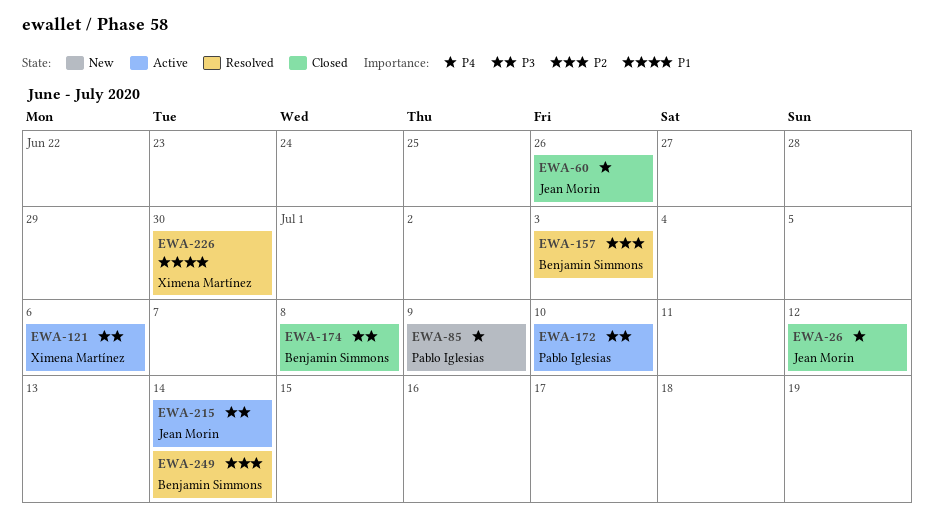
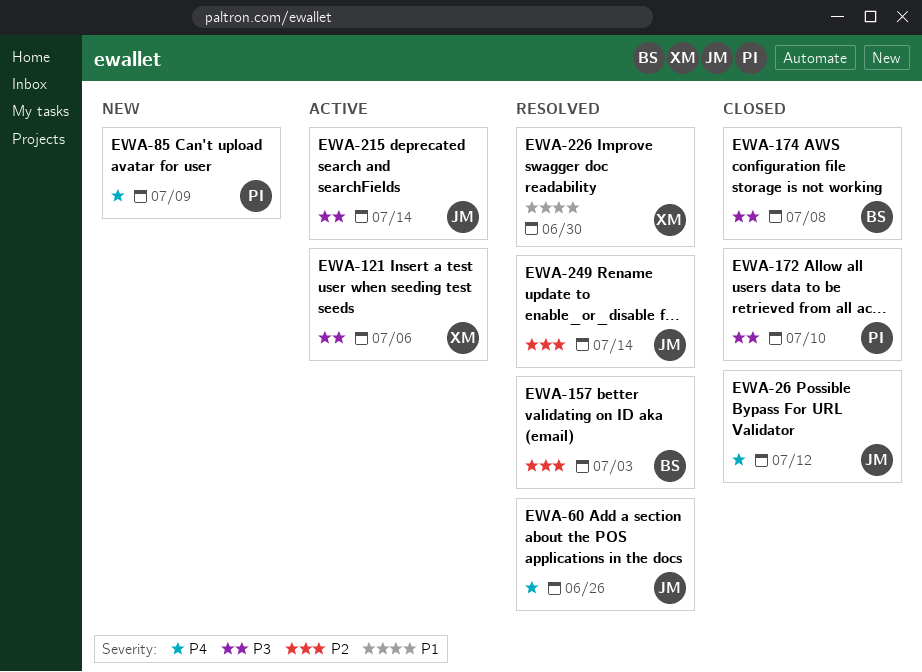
EWA-60, status: Closed -> Resolved
EWA-172, status: Active -> Closed
EWA-249, owner: Benjamin Simmons -> Jean Morin

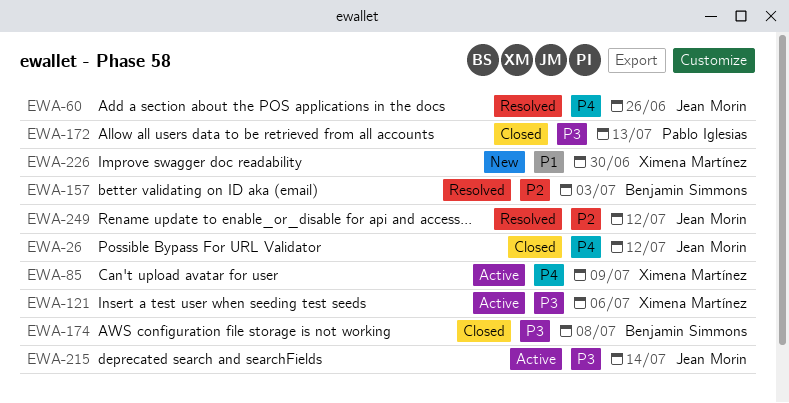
EWA-85, status: New -> Active
EWA-85, owner: Pablo Iglesias -> Ximena Martínez
EWA-172, due: Jul 10 -> Jul 13
EWA-226, status: Resolved -> New
EWA-249, due: Jul 14 -> Jul 12

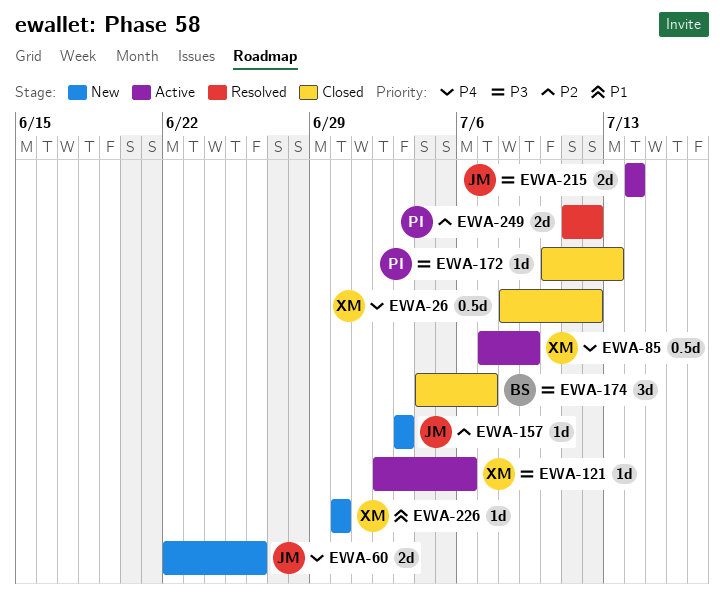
EWA-26, owner: Jean Morin -> Ximena Martínez
EWA-60, status: Resolved -> New
EWA-157, status: Resolved -> New
EWA-157, owner: Benjamin Simmons -> Jean Morin
EWA-174, due: Jul 8 -> Jul 7
EWA-249, owner: Jean Morin -> Pablo Iglesias

